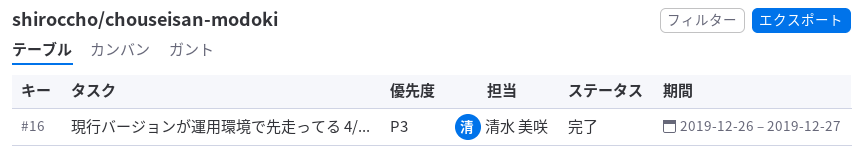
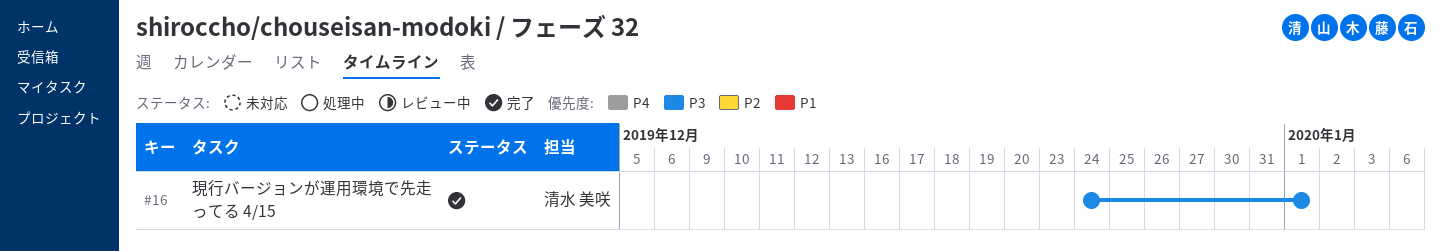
#16, start: Dec 26 -> Dec 24
#16, due: Dec 27 -> Jan 1

